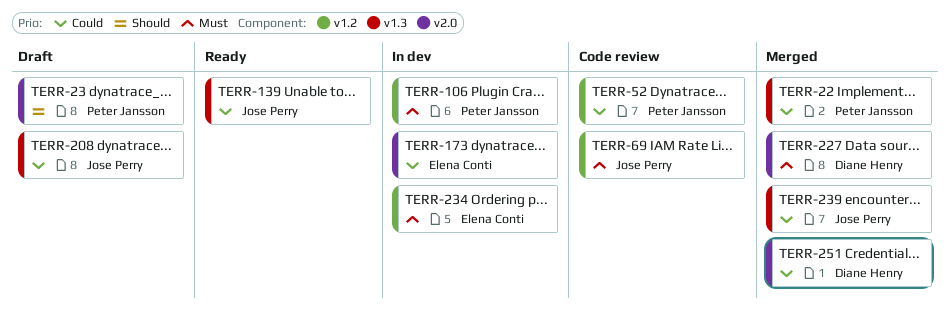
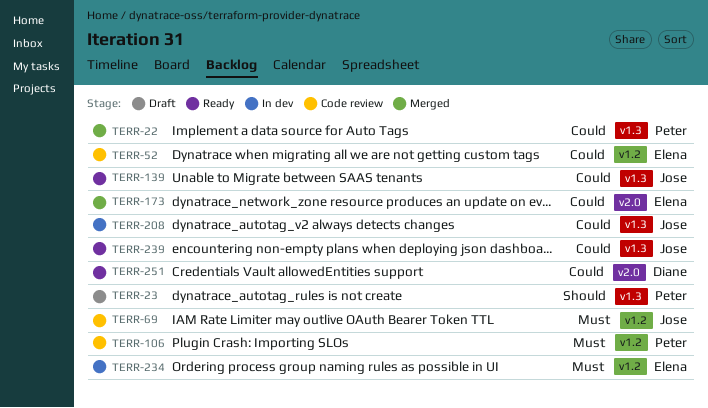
TERR-23, label: v2.0 -> v1.3
TERR-52, owner: Peter Jansson -> Elena Conti
TERR-106, status: In dev -> Code review
TERR-173, status: In dev -> Merged
TERR-208, status: Draft -> In dev
TERR-227: present -> none
TERR-239, status: Merged -> Ready
TERR-251, status: Merged -> Ready

